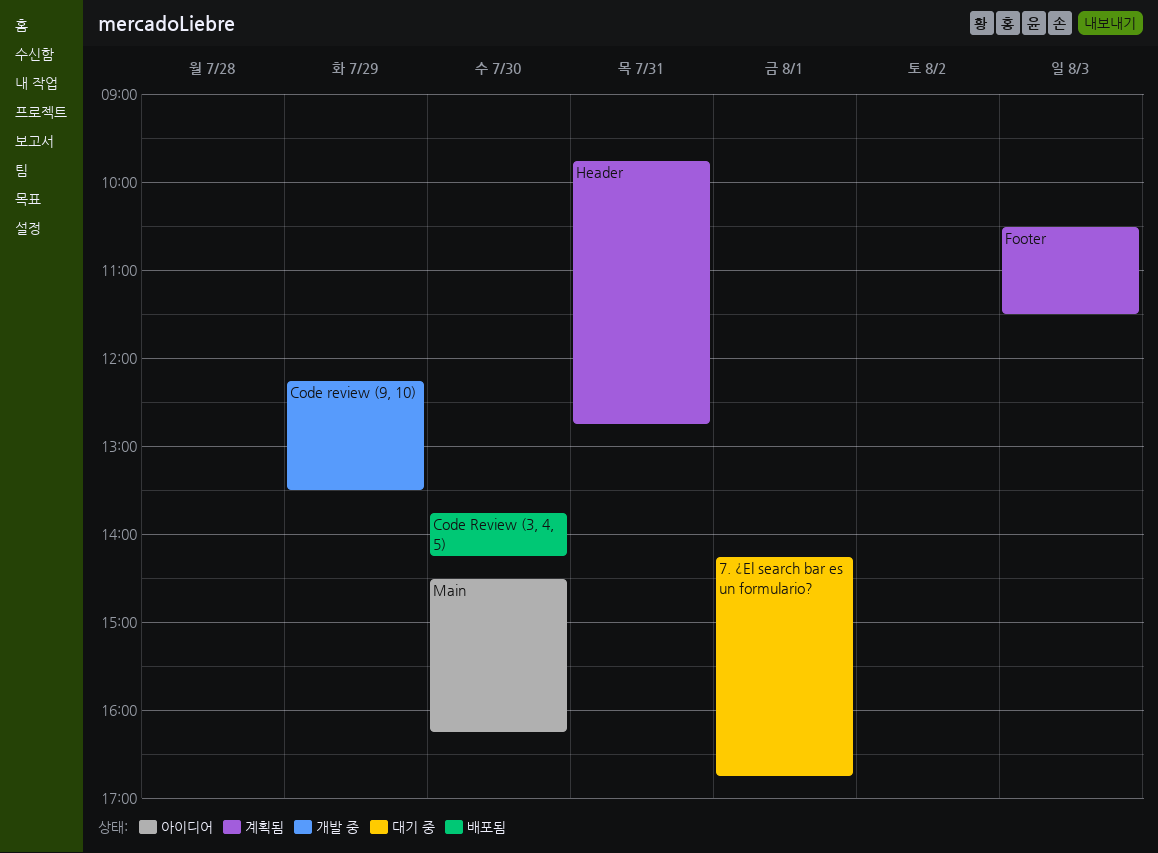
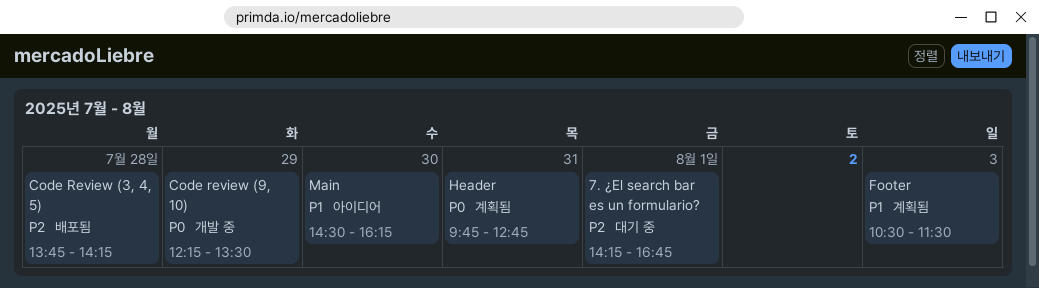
Code Review (3, 4, 5), day: Jul 30 -> Jul 28

